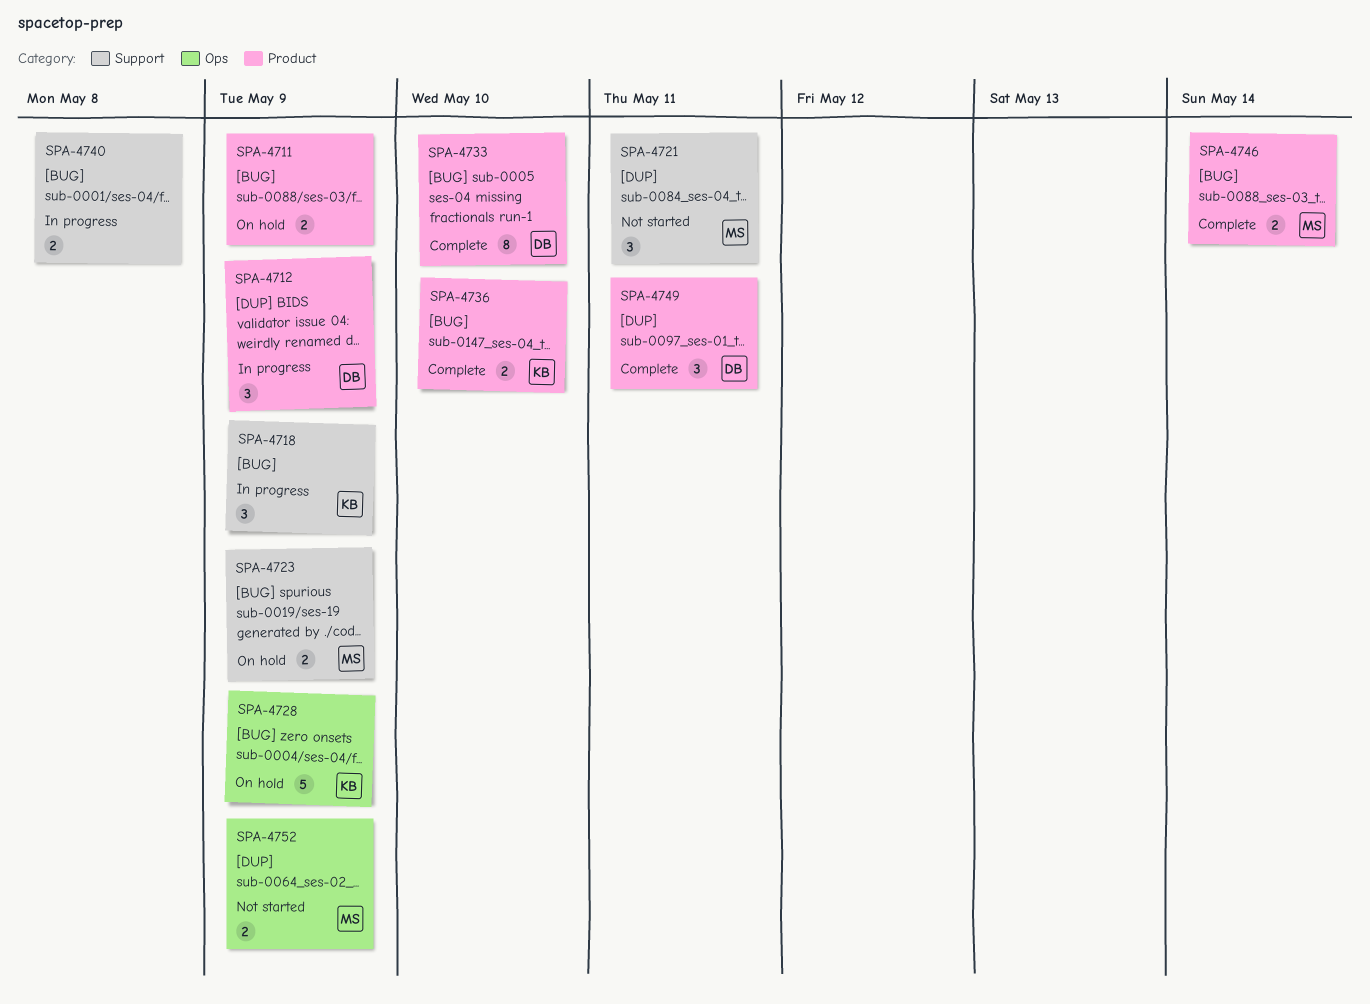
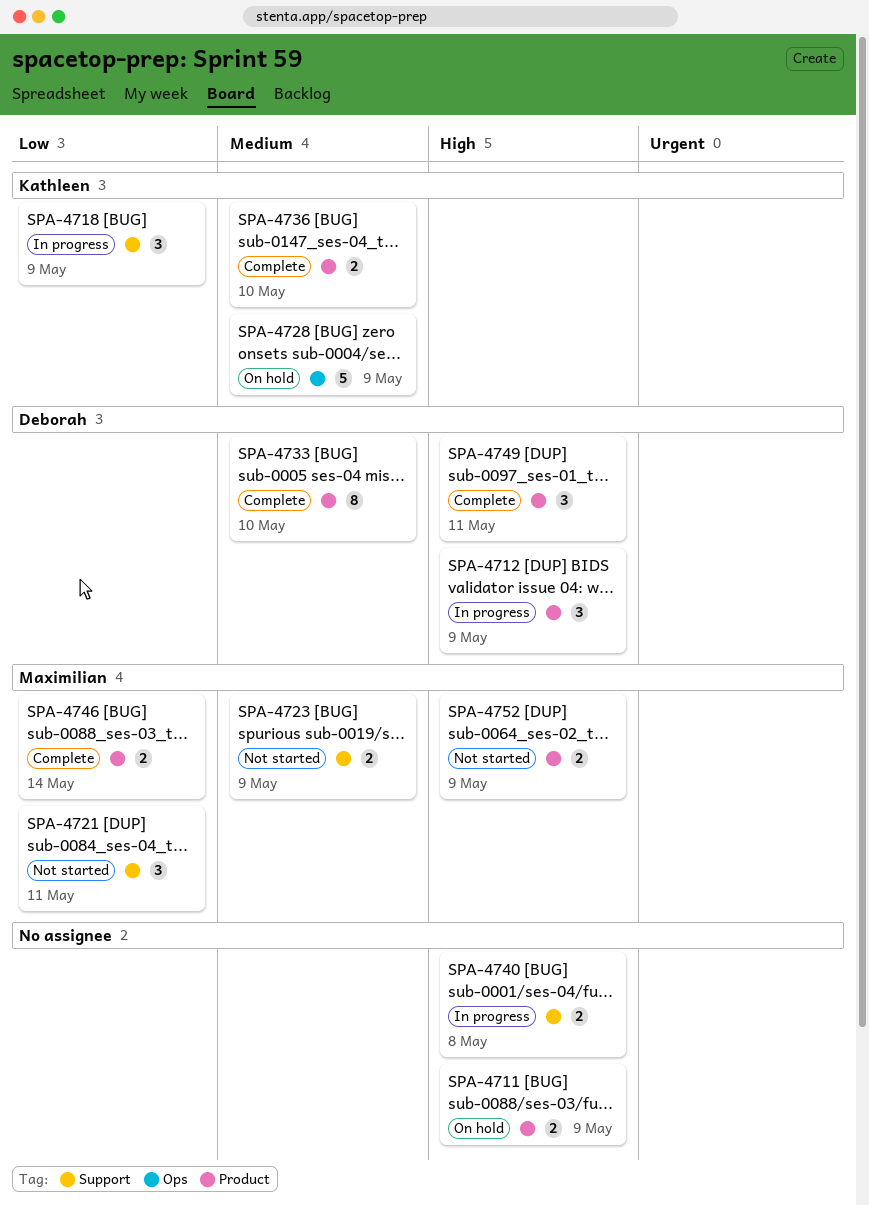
SPA-4723, status: On hold -> Not started
SPA-4752, label: Ops -> Product

